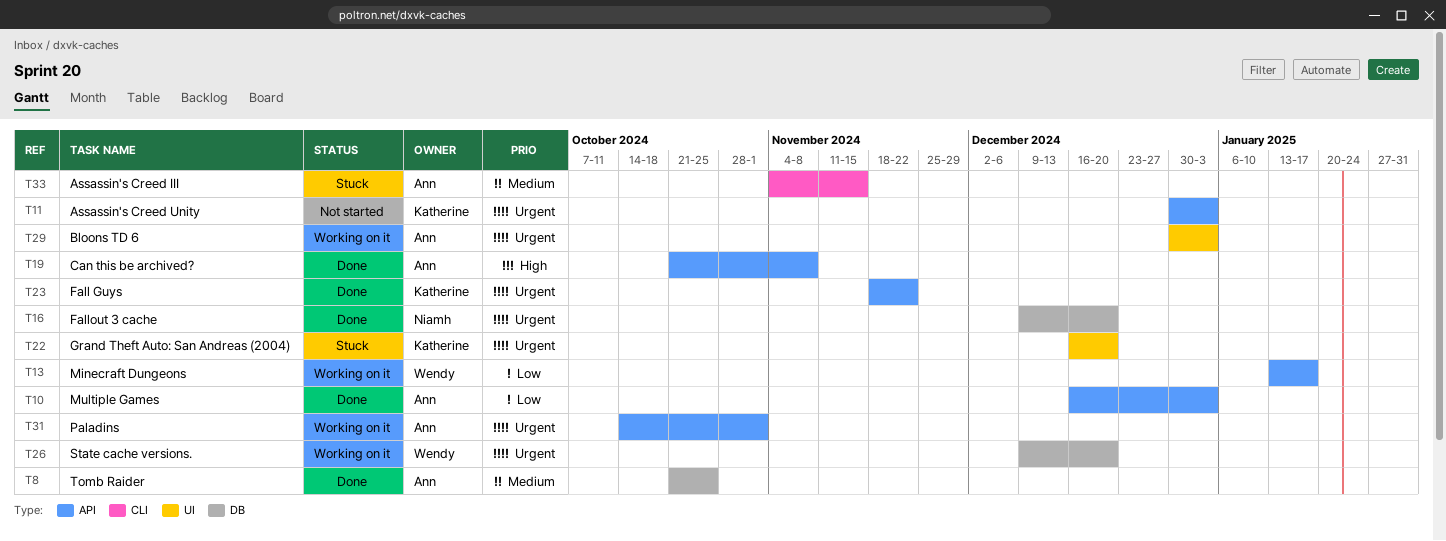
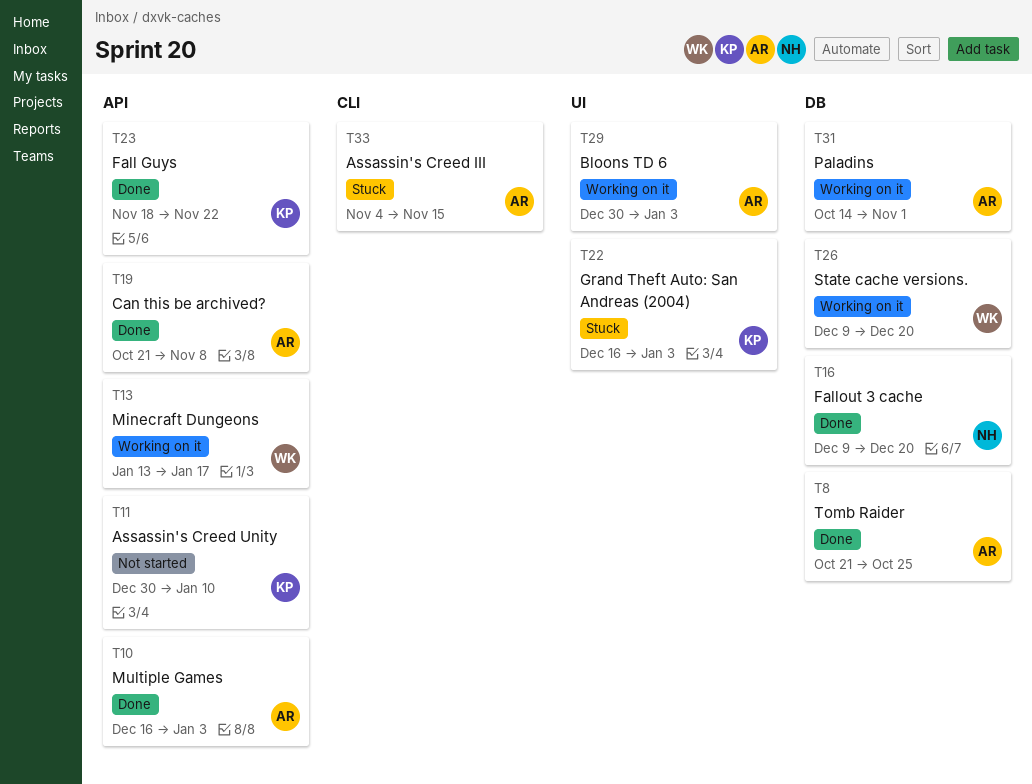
T11, due: Jan 3 -> Jan 10
T22, due: Dec 20 -> Jan 3
T31, label: API -> DB

